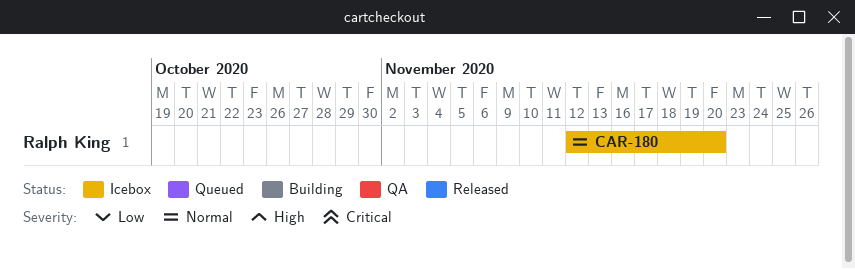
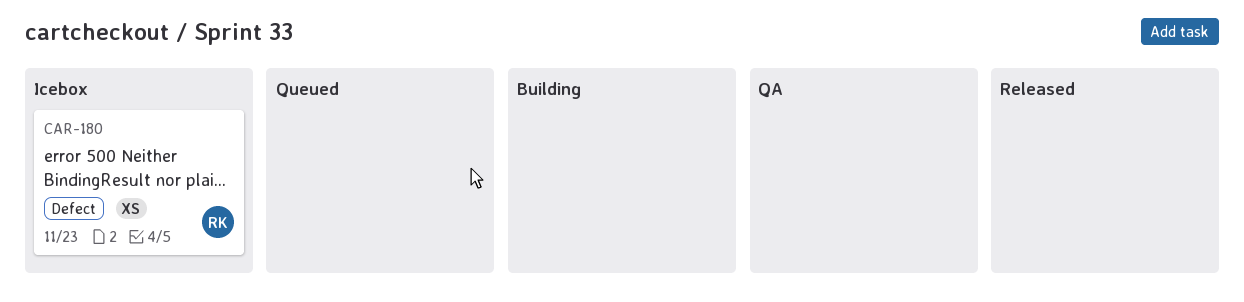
CAR-180, due: Nov 20 -> Nov 23

